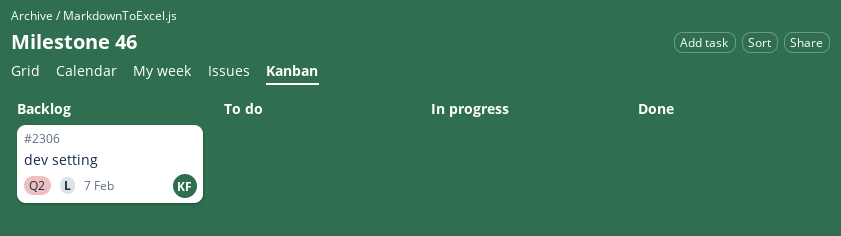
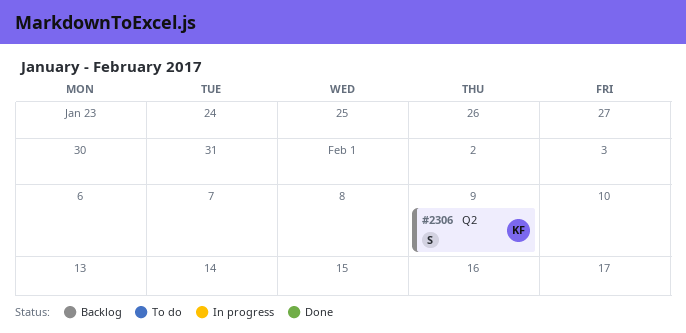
#2306, estimate: L -> S
#2306, due: Feb 7 -> Feb 9

